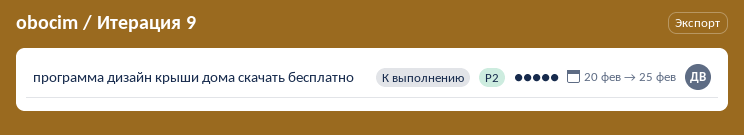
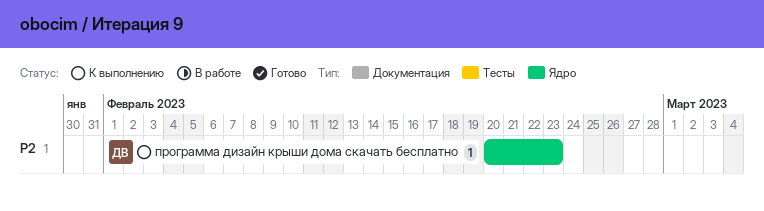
программа дизайн крыши дома скачать бесплатно, estimate: 5 -> 1
программа дизайн крыши дома скачать бесплатно, due: Feb 25 -> Feb 23

